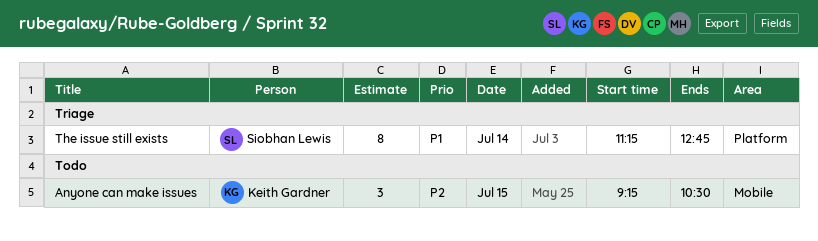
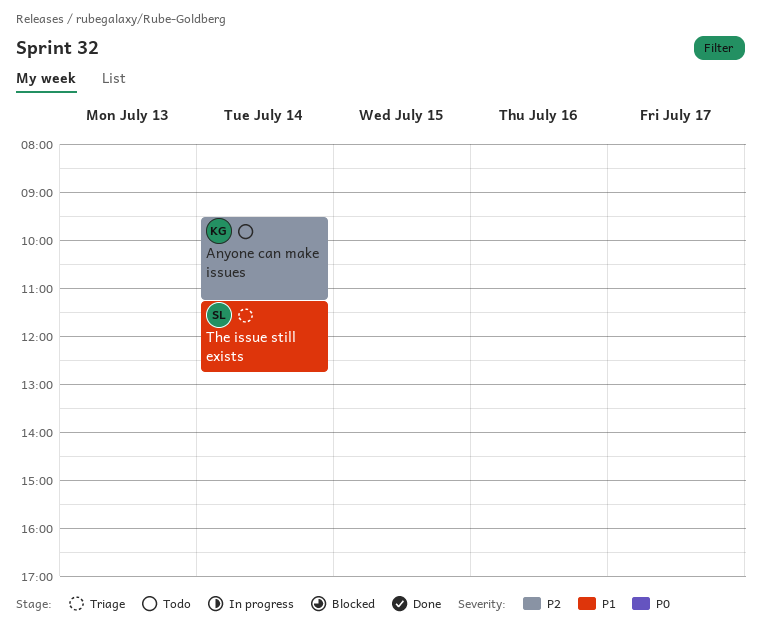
Anyone can make issues, day: Jul 15 -> Jul 14
Anyone can make issues, begins: 09:15 -> 09:30
Anyone can make issues, ends: 10:30 -> 11:15

